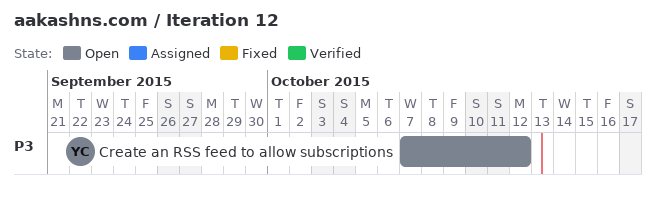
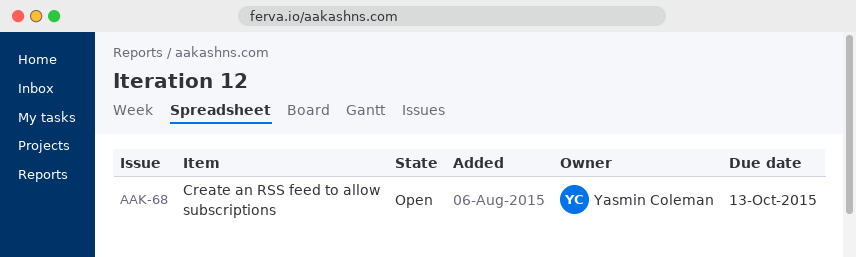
Create an RSS feed to allow subscriptions, due: Oct 12 -> Oct 13

